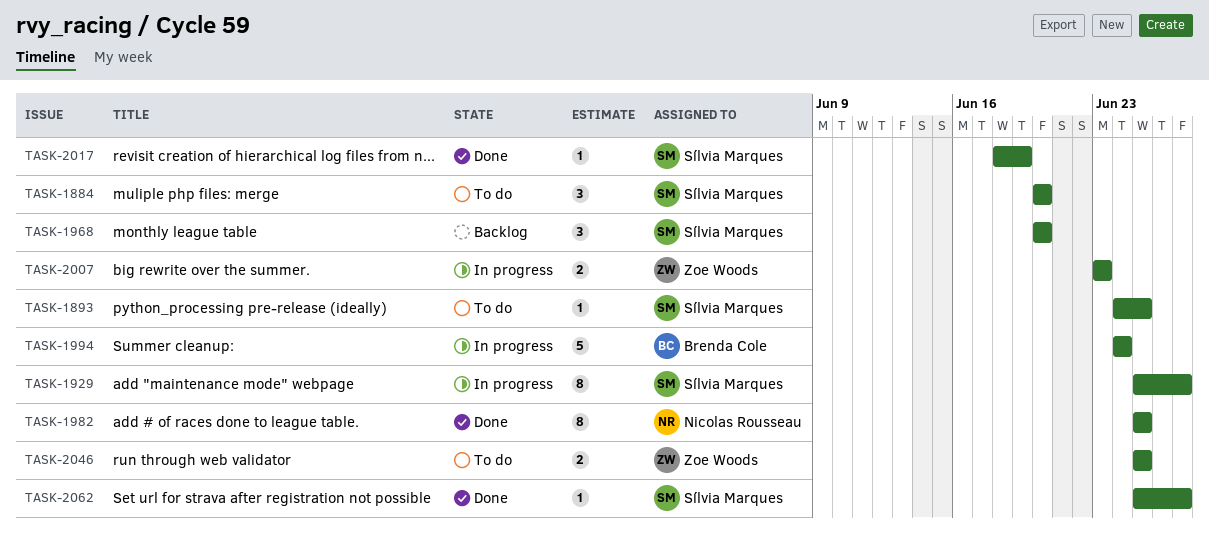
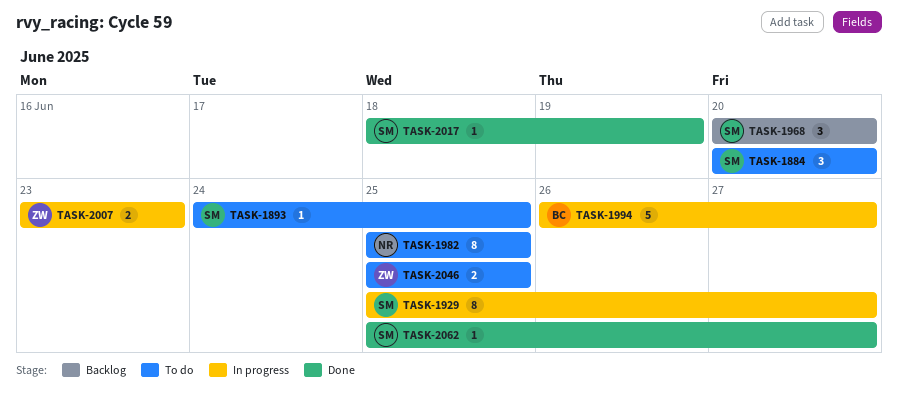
TASK-1982, status: Done -> To do
TASK-1994, start: Jun 24 -> Jun 26
TASK-1994, due: Jun 24 -> Jun 27

